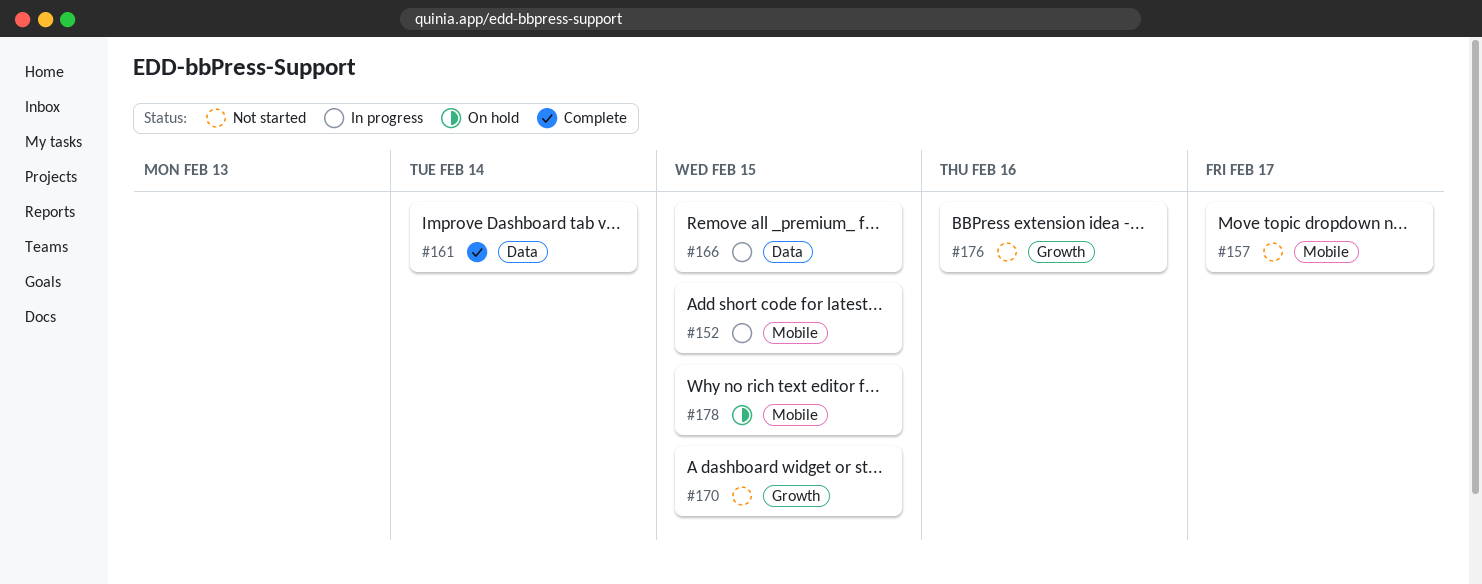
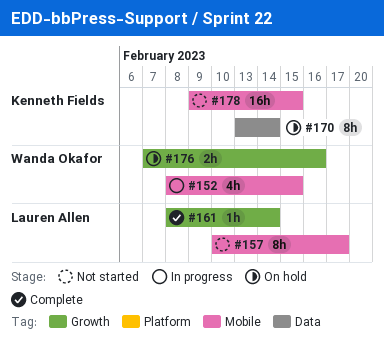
#161, label: Data -> Growth
#166: present -> none
#170, status: Not started -> On hold
#170, label: Growth -> Data
#170, due: Feb 15 -> Feb 14
#176, status: Not started -> On hold
#178, status: On hold -> Not started

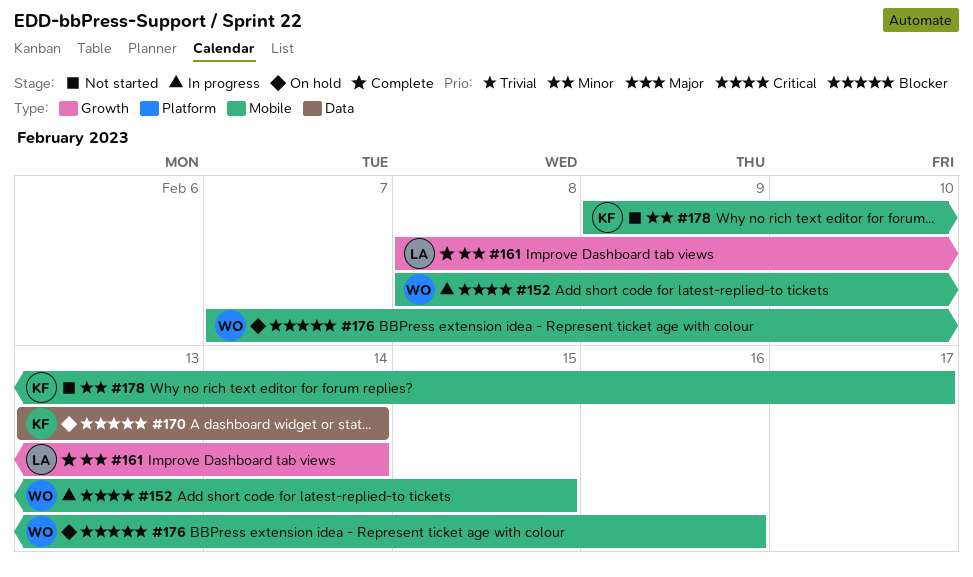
#157: present -> none
#176, label: Growth -> Mobile
#178, due: Feb 15 -> Feb 17

